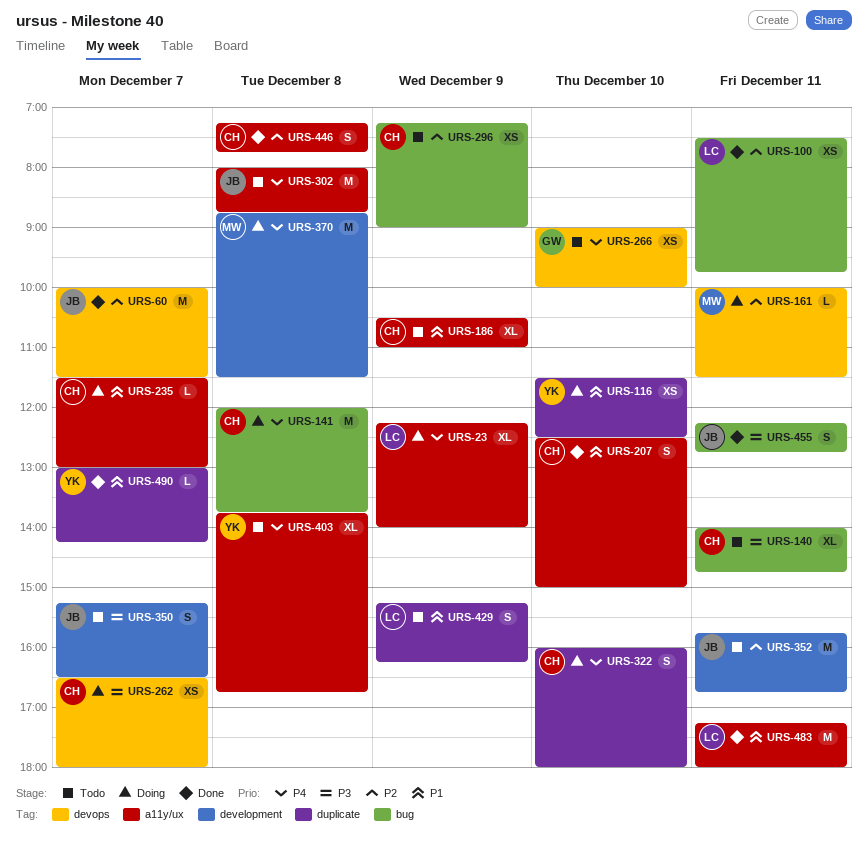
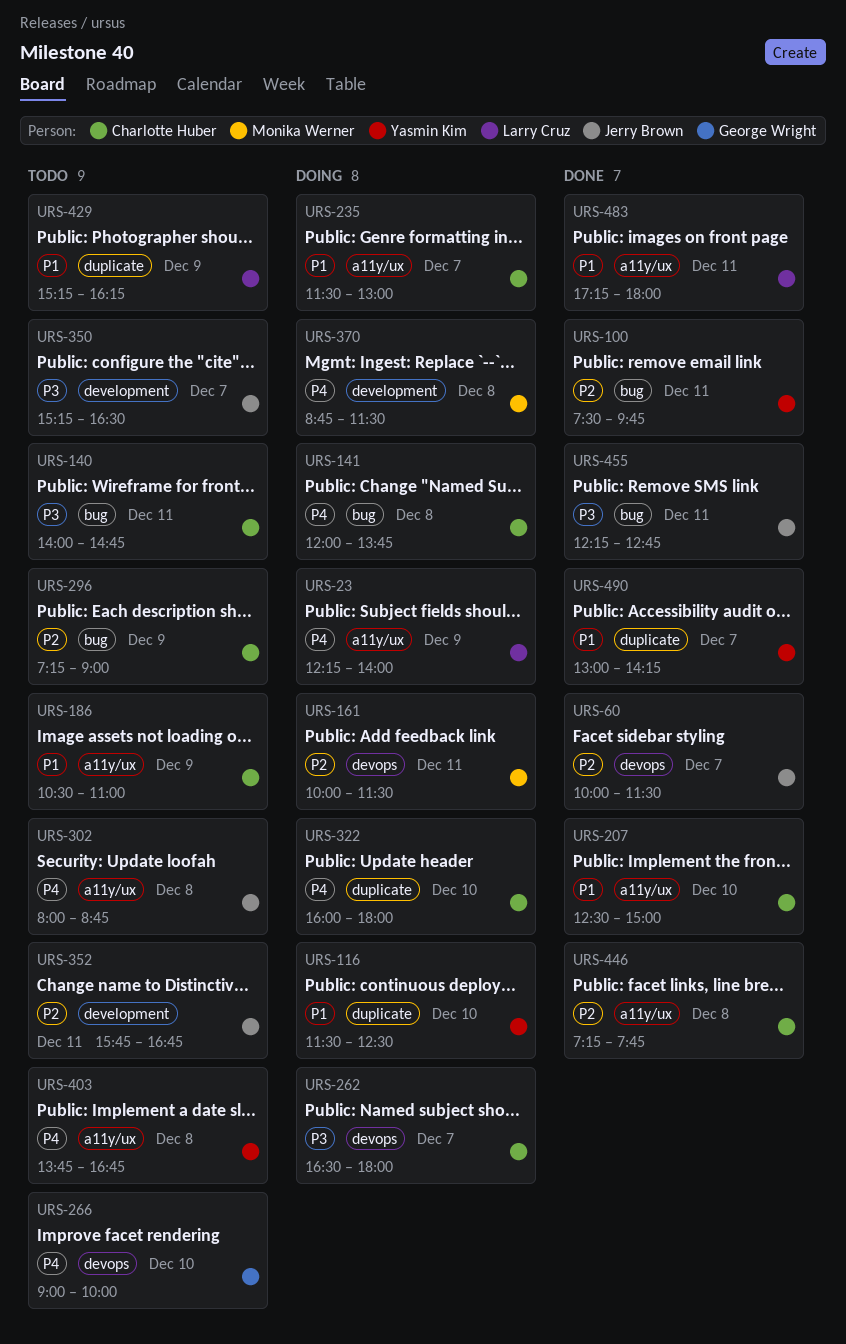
URS-100, owner: Larry Cruz -> Yasmin Kim

